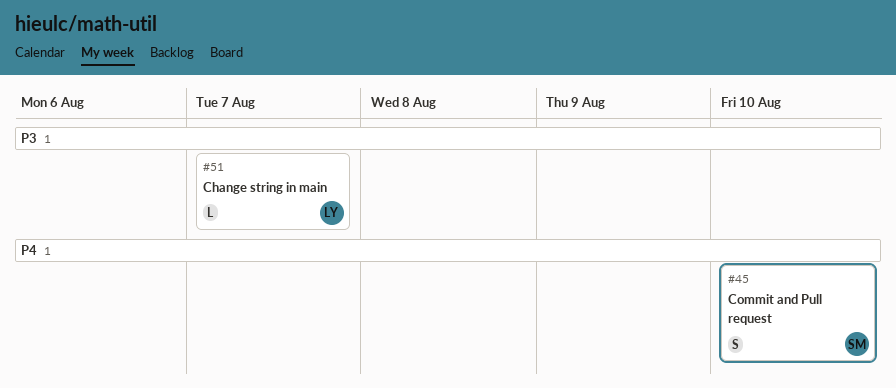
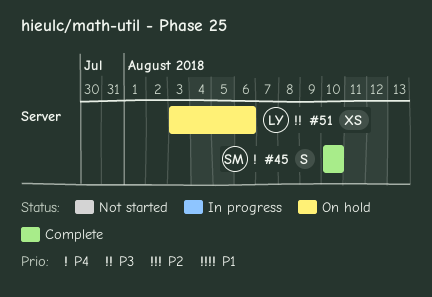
#51, estimate: L -> XS
#51, due: Aug 7 -> Aug 6

